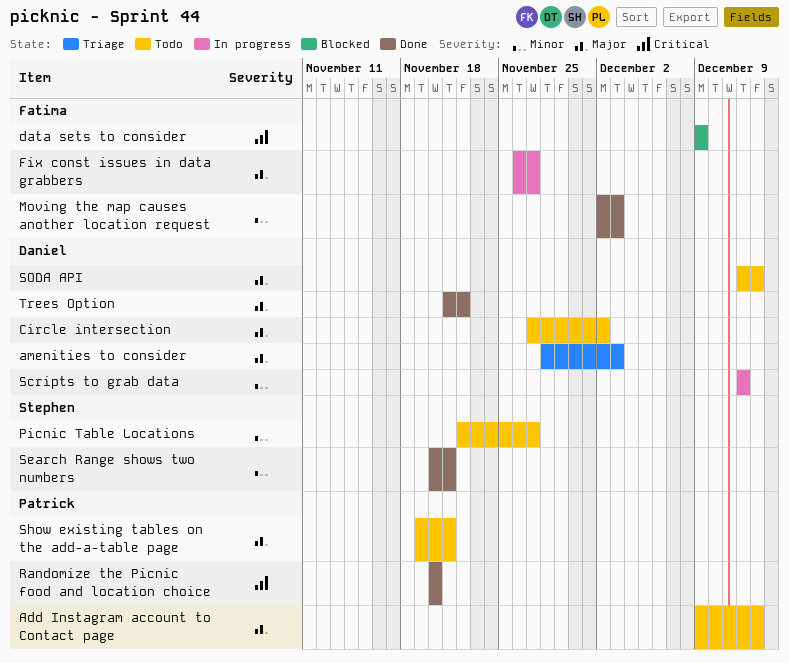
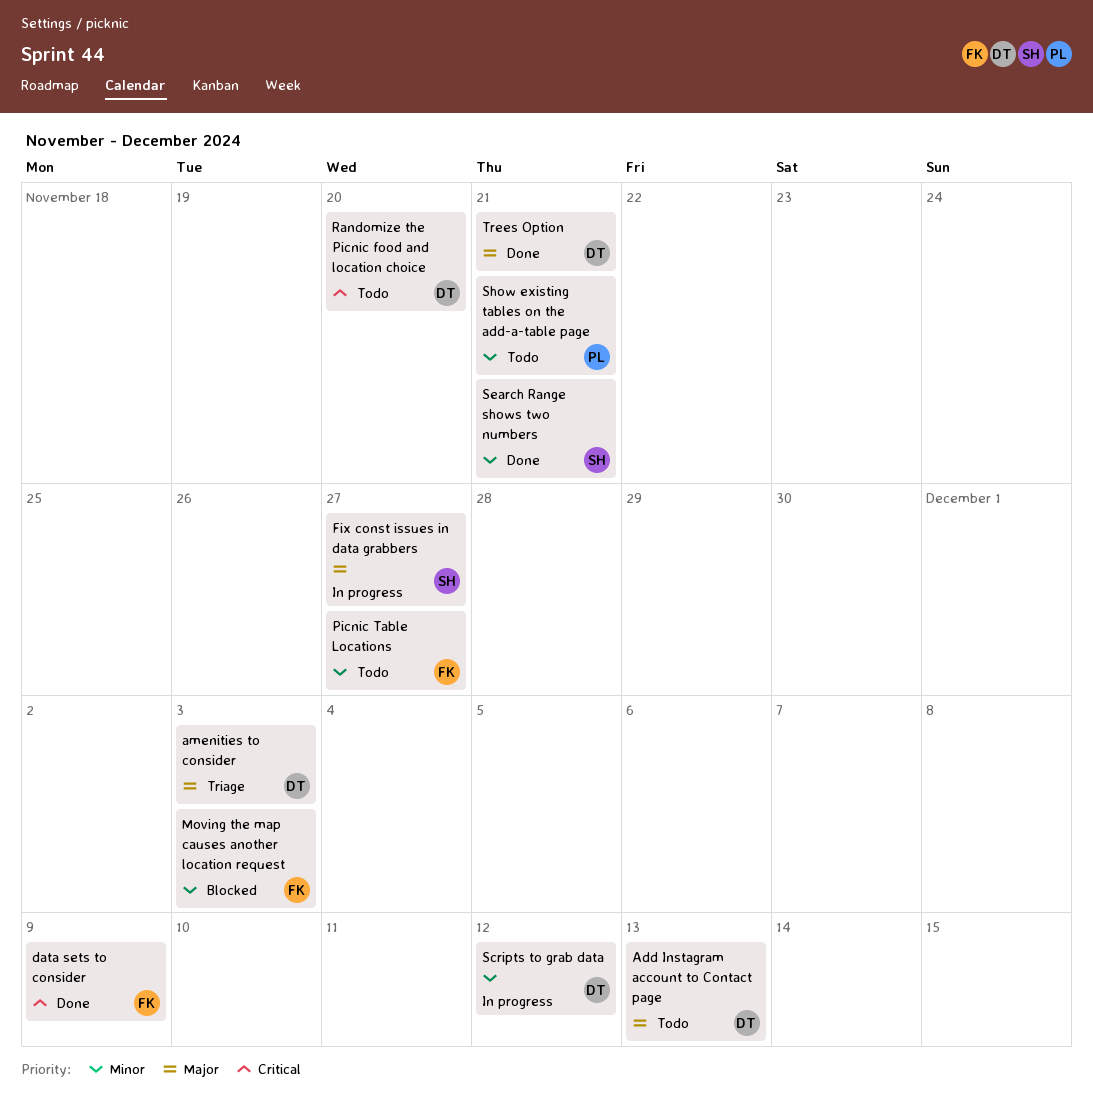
Add Instagram account to Contact page, owner: Patrick -> Daniel
Circle intersection: present -> none
data sets to consider, status: Blocked -> Done
Fix const issues in data grabbers, owner: Fatima -> Stephen
Moving the map causes another location request, status: Done -> Blocked
Picnic Table Locations, owner: Stephen -> Fatima
Randomize the Picnic food and location choice, status: Done -> Todo
Randomize the Picnic food and location choice, owner: Patrick -> Daniel
Show existing tables on the add-a-table page, priority: Major -> Minor
SODA API: present -> none
Trees Option, due: Nov 22 -> Nov 21

